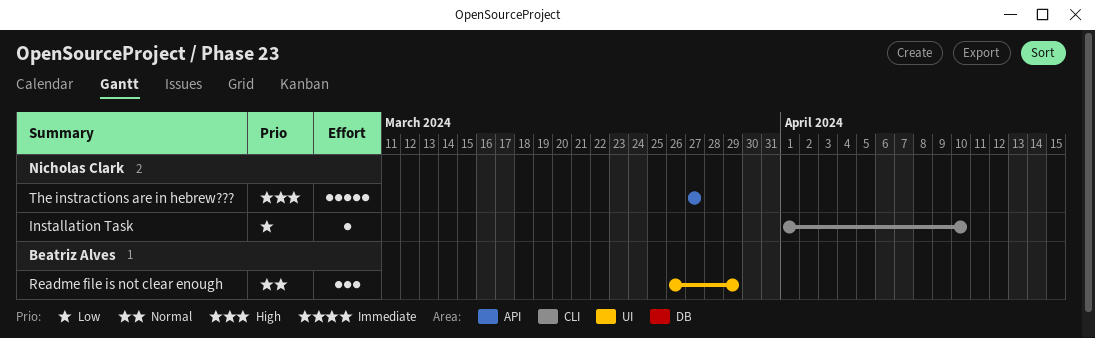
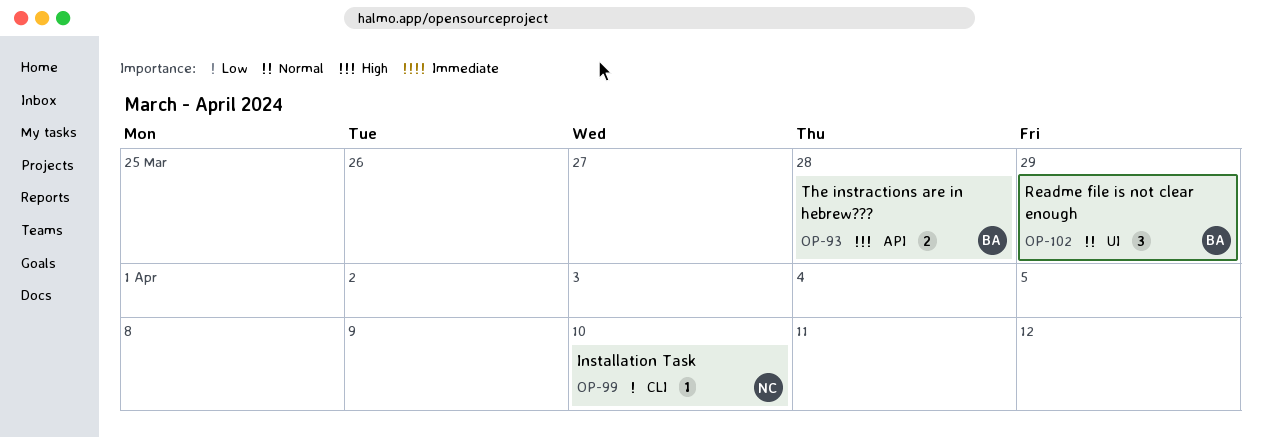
The instractions are in hebrew???, owner: Nicholas Clark -> Beatriz Alves
The instractions are in hebrew???, estimate: 5 -> 2
The instractions are in hebrew???, due: Mar 27 -> Mar 28

